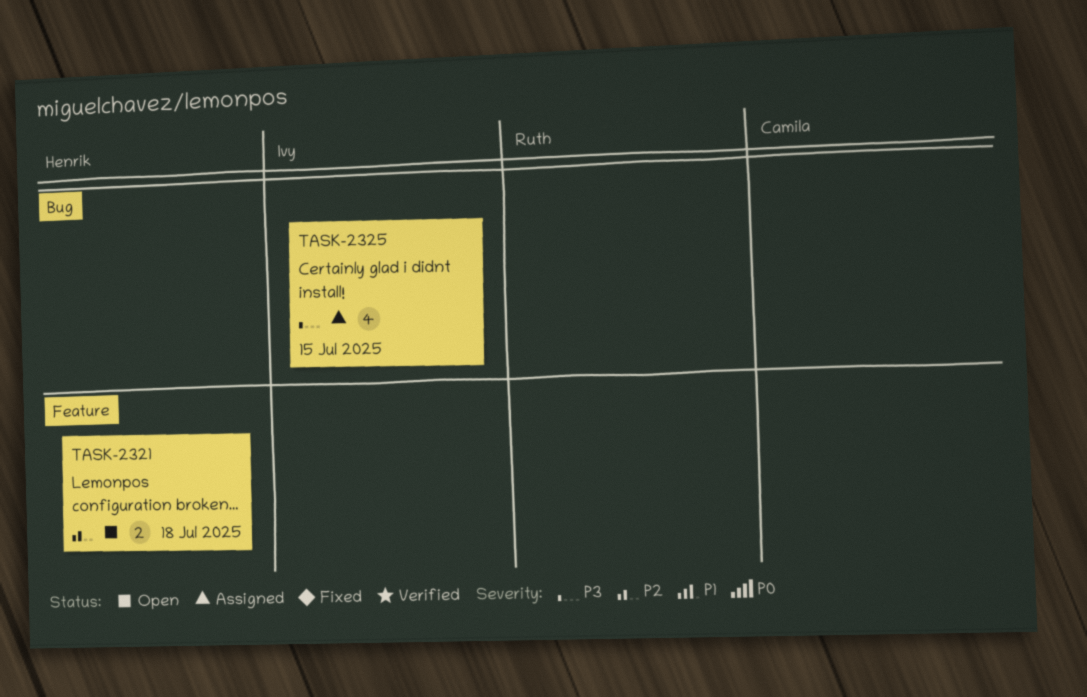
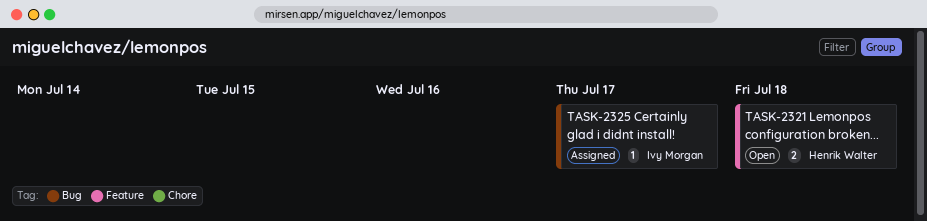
TASK-2325, estimate: 4 -> 1
TASK-2325, due: Jul 15 -> Jul 17

